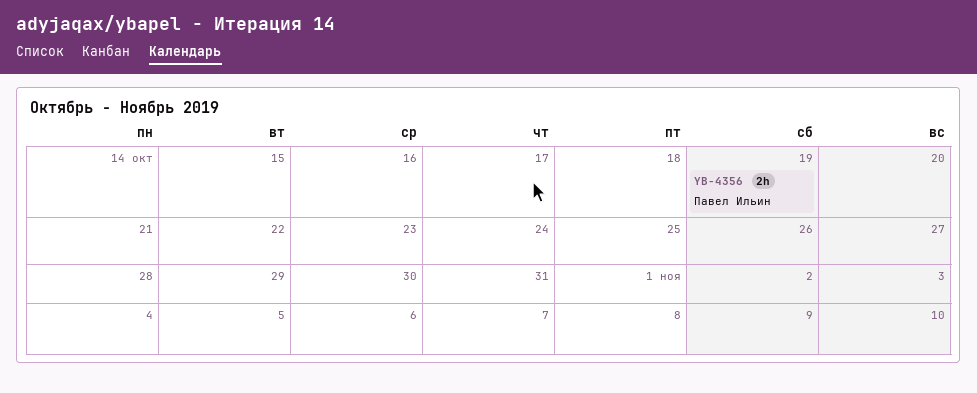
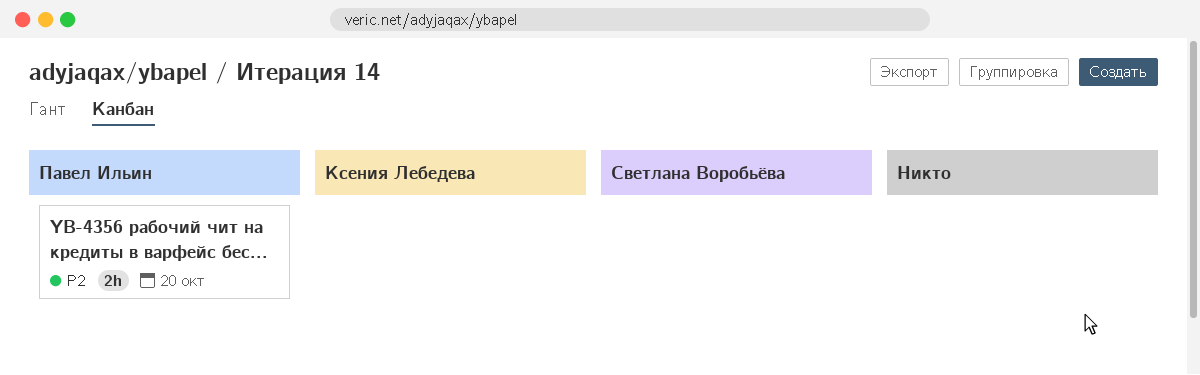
YB-4356, due: Oct 19 -> Oct 20

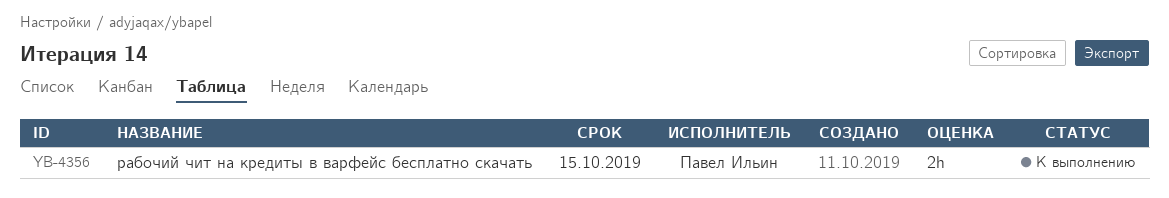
YB-4356, due: Oct 20 -> Oct 15

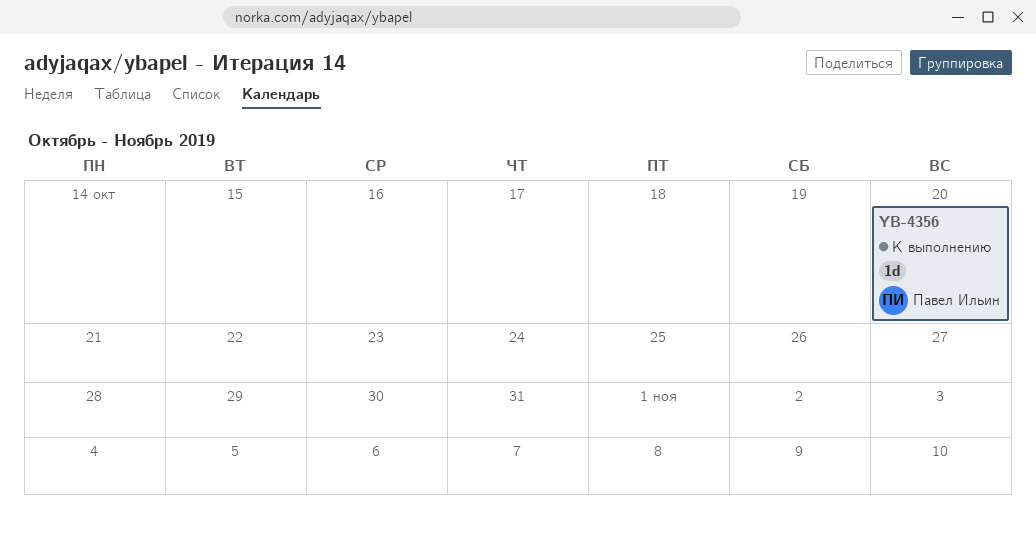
YB-4356, estimate: 2h -> 1d
YB-4356, due: Oct 15 -> Oct 20

